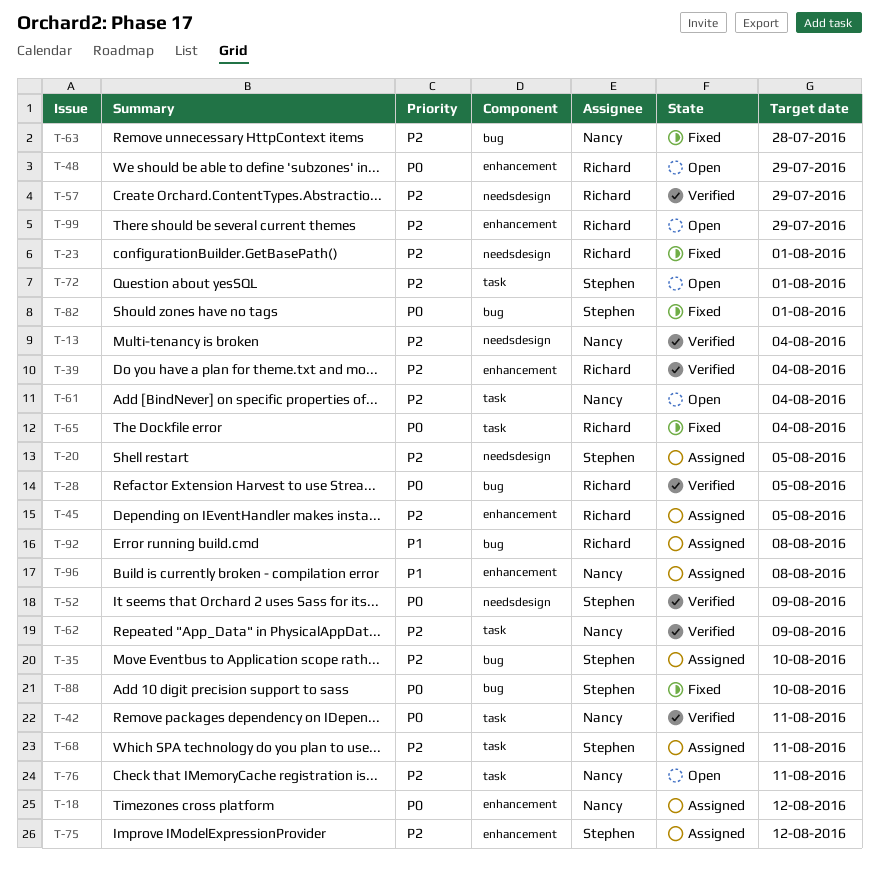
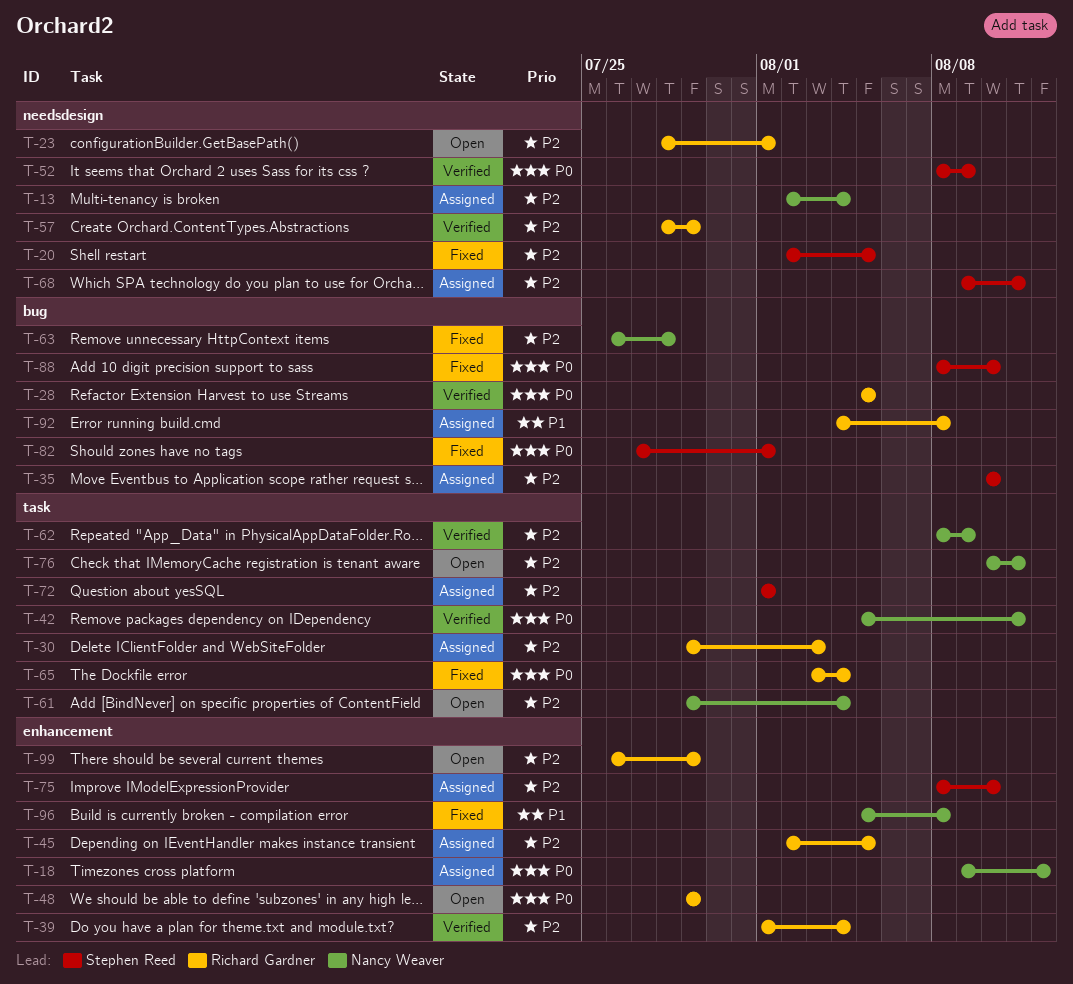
T-13, status: Verified -> Assigned
T-20, status: Assigned -> Fixed
T-23, status: Fixed -> Open
T-30: none -> present
T-68, label: task -> needsdesign
T-72, status: Open -> Assigned
T-75, due: Aug 12 -> Aug 10
T-96, status: Assigned -> Fixed

